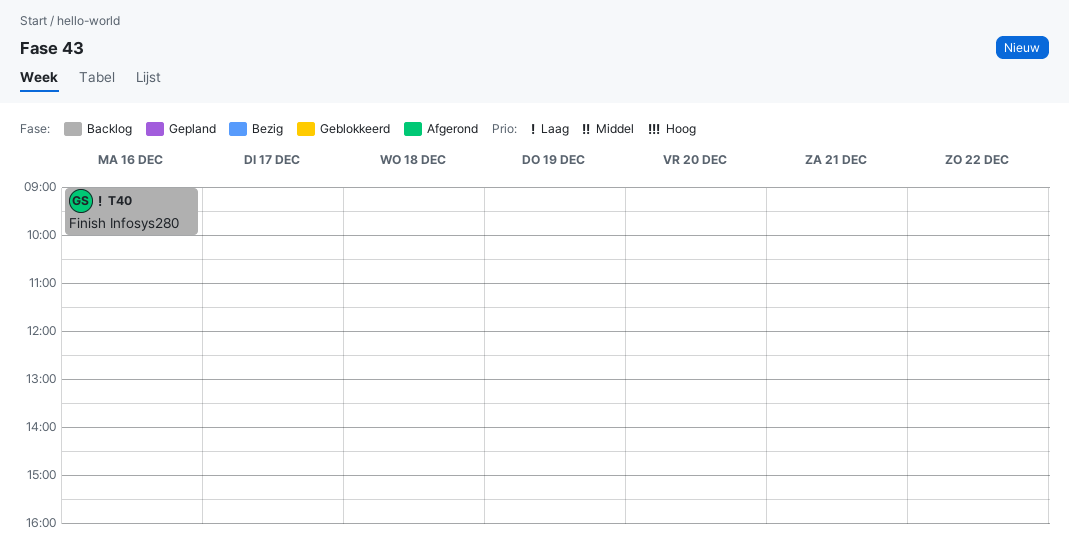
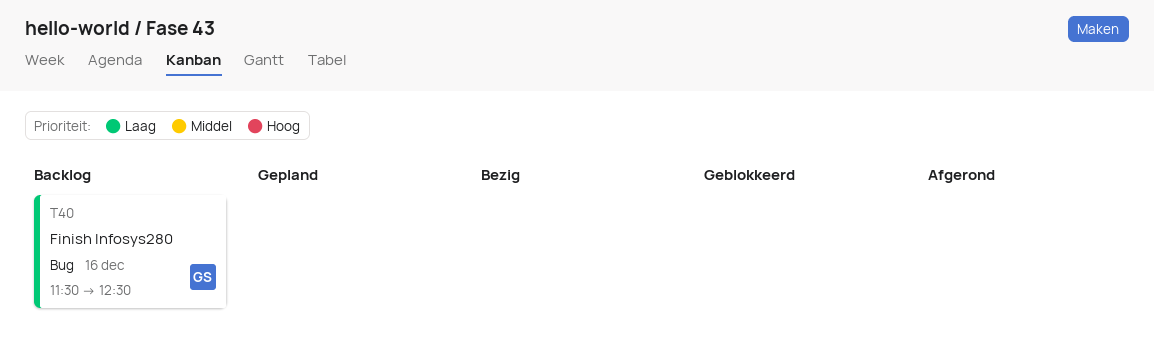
T40, begins: 09:00 -> 11:30
T40, ends: 10:00 -> 12:30

